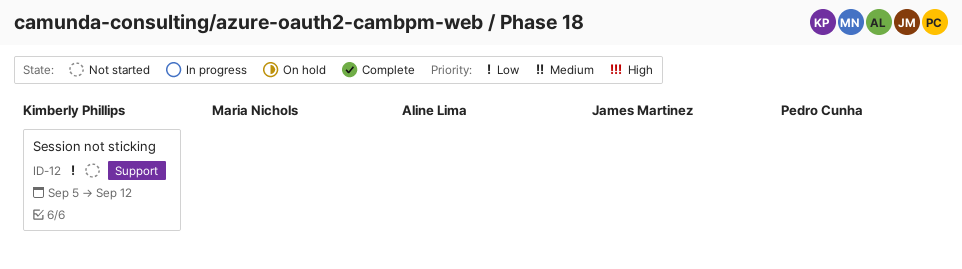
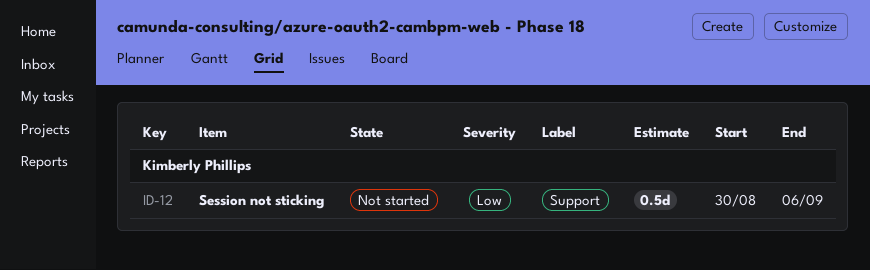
ID-12, start: Sep 5 -> Aug 30
ID-12, due: Sep 12 -> Sep 6

